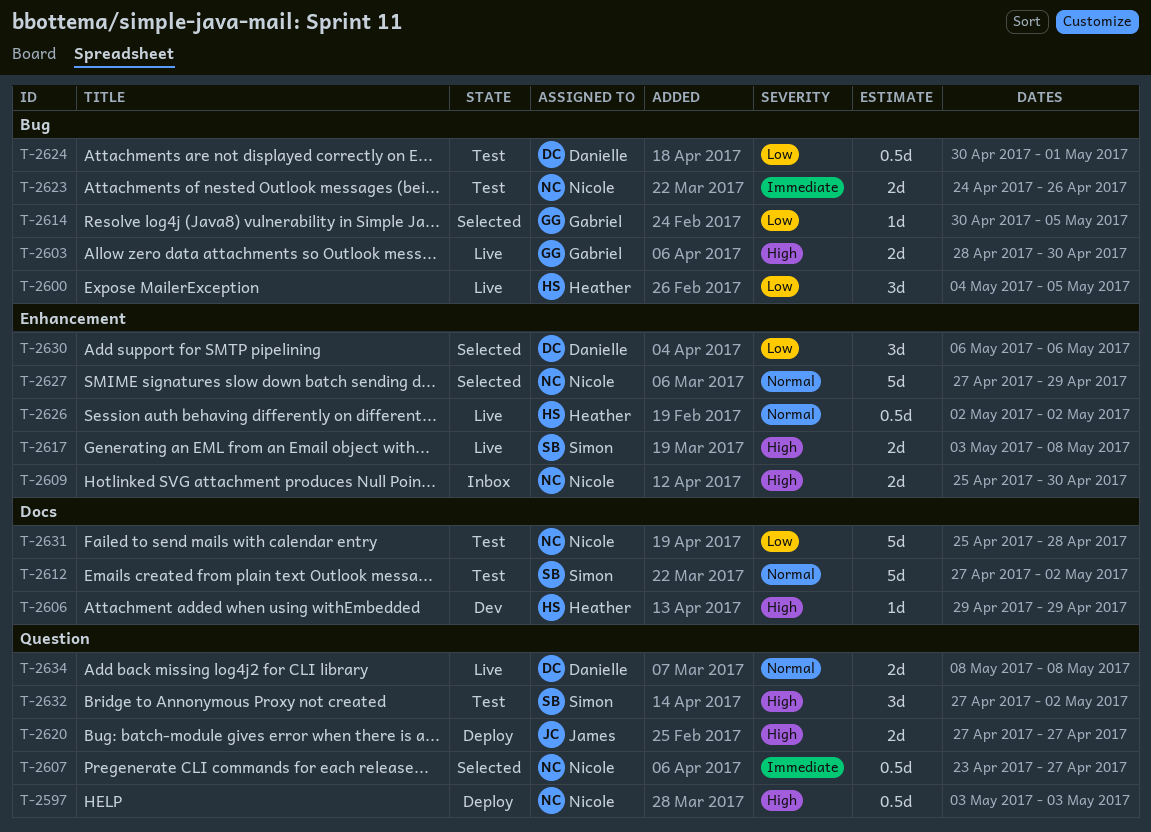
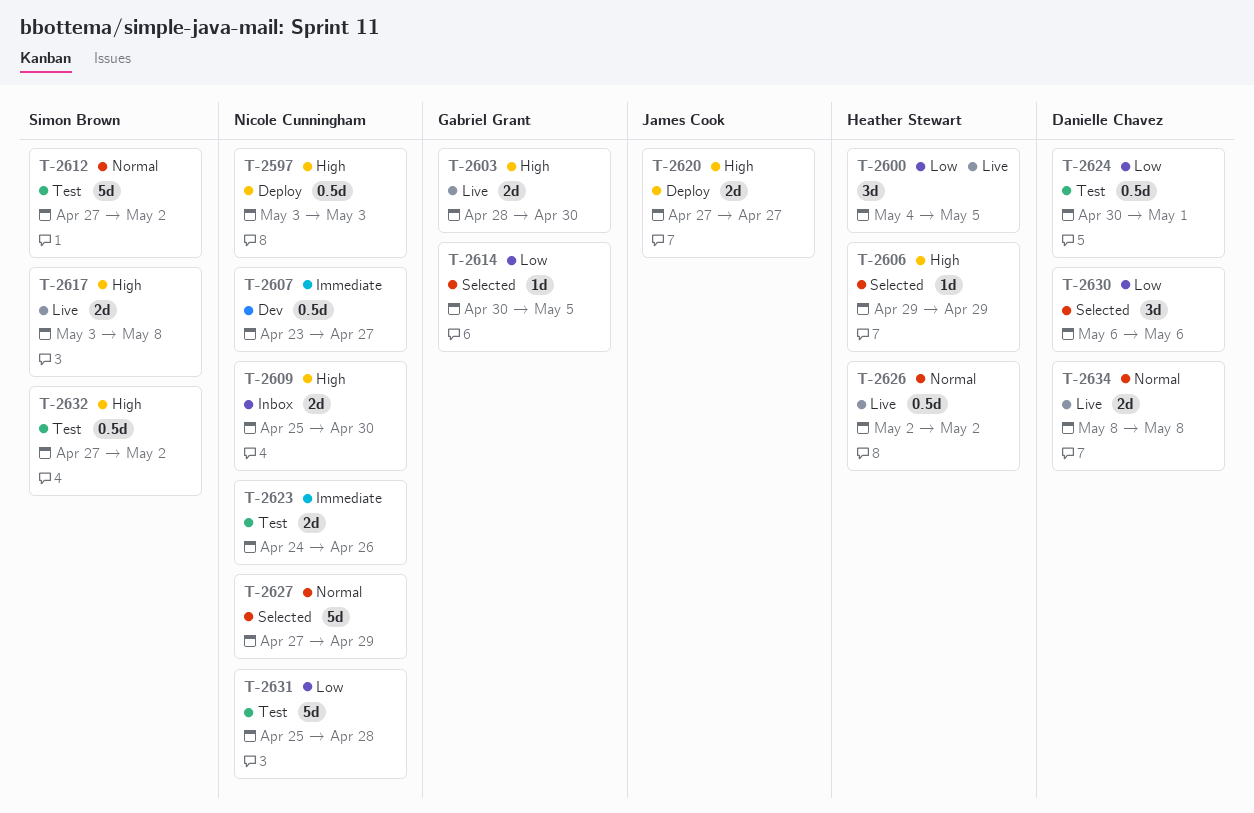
T-2606, status: Dev -> Selected
T-2607, status: Selected -> Dev
T-2632, estimate: 3d -> 0.5d

